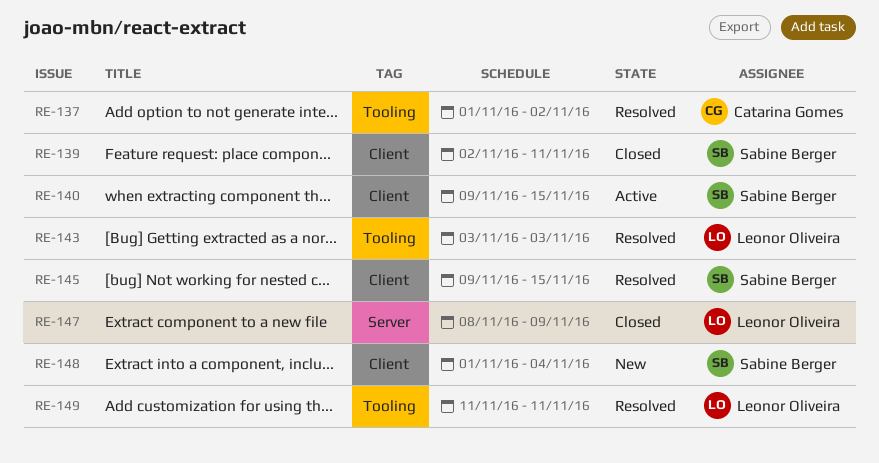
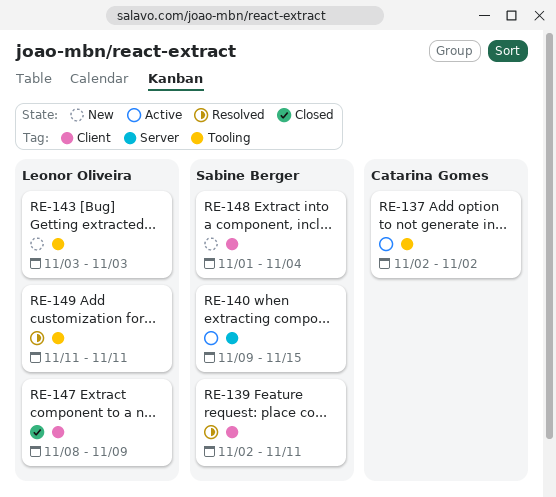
RE-137, status: Resolved -> Active
RE-137, start: Nov 1 -> Nov 2
RE-139, status: Closed -> Resolved
RE-140, label: Client -> Server
RE-143, status: Resolved -> New
RE-145: present -> none
RE-147, label: Server -> Client

